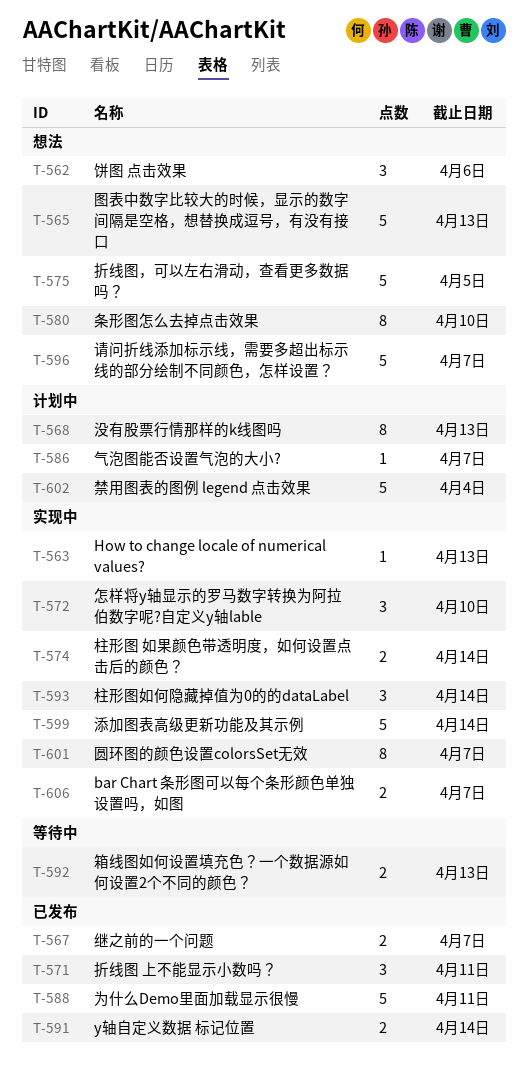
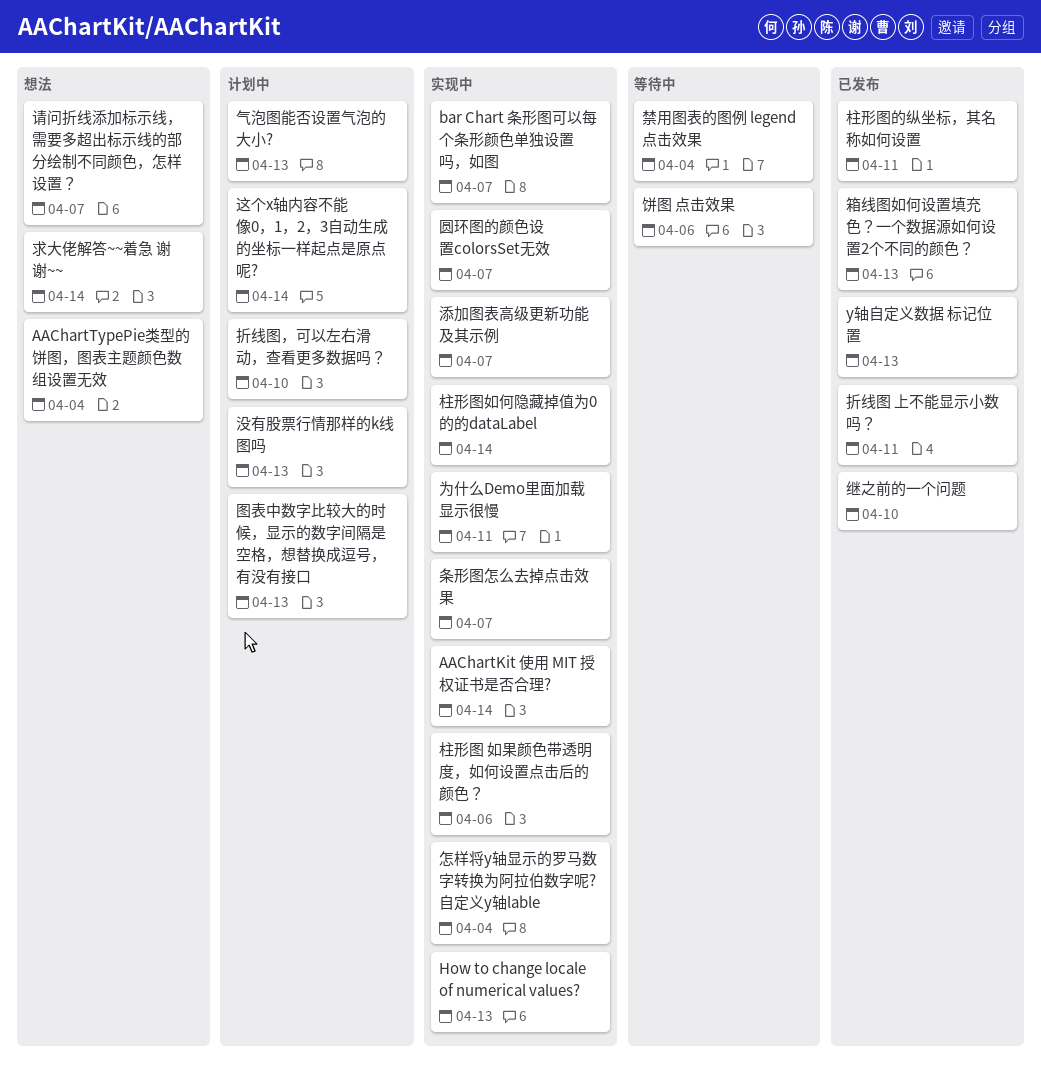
AAChartKit 使用 MIT 授权证书是否合理?: none -> present
AAChartTypePie类型的饼图，图表主题颜色数组设置无效: none -> present
y轴自定义数据 标记位置, due: Apr 14 -> Apr 13
为什么Demo里面加载显示很慢, status: 已发布 -> 实现中
图表中数字比较大的时候，显示的数字间隔是空格，想替换成逗号，有没有接口, status: 想法 -> 计划中
怎样将y轴显示的罗马数字转换为阿拉伯数字呢?自定义y轴lable, due: Apr 10 -> Apr 4
折线图，可以左右滑动，查看更多数据吗？, status: 想法 -> 计划中
折线图，可以左右滑动，查看更多数据吗？, due: Apr 5 -> Apr 10
条形图怎么去掉点击效果, status: 想法 -> 实现中
条形图怎么去掉点击效果, due: Apr 10 -> Apr 7
柱形图 如果颜色带透明度，如何设置点击后的颜色？, due: Apr 14 -> Apr 6
柱形图的纵坐标，其名称如何设置: none -> present
气泡图能否设置气泡的大小?, due: Apr 7 -> Apr 13
求大佬解答~~着急 谢谢~~: none -> present
添加图表高级更新功能及其示例, due: Apr 14 -> Apr 7
禁用图表的图例 legend 点击效果, status: 计划中 -> 等待中
箱线图如何设置填充色？一个数据源如何设置2个不同的颜色？, status: 等待中 -> 已发布
继之前的一个问题, due: Apr 7 -> Apr 10
这个x轴内容不能像0，1，2，3自动生成的坐标一样起点是原点呢?: none -> present
饼图 点击效果, status: 想法 -> 等待中

